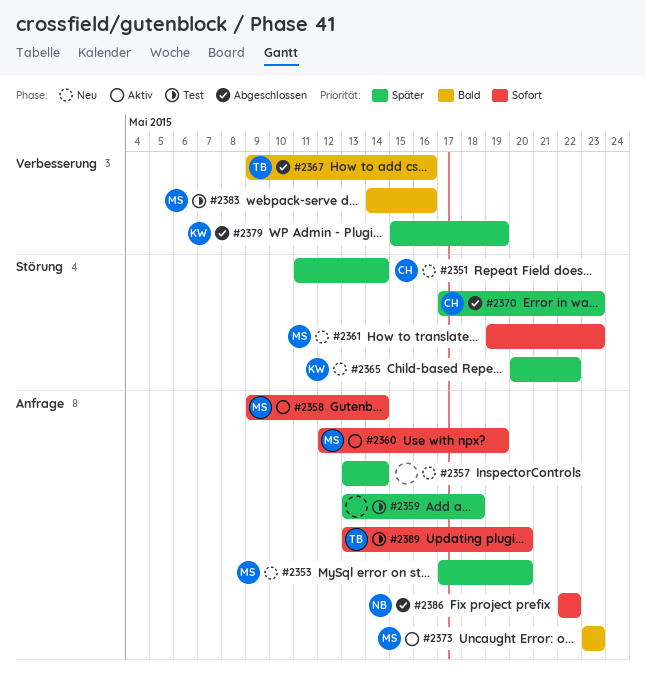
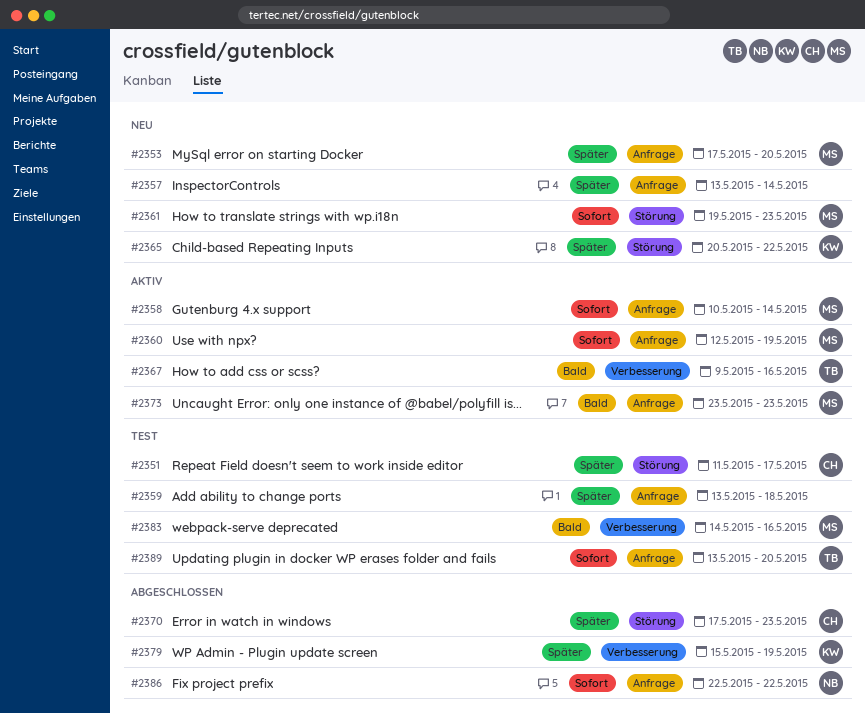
#2351, status: Neu -> Test
#2351, due: May 14 -> May 17
#2358, start: May 9 -> May 10
#2367, status: Abgeschlossen -> Aktiv

